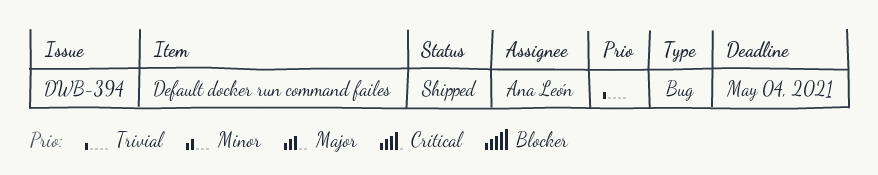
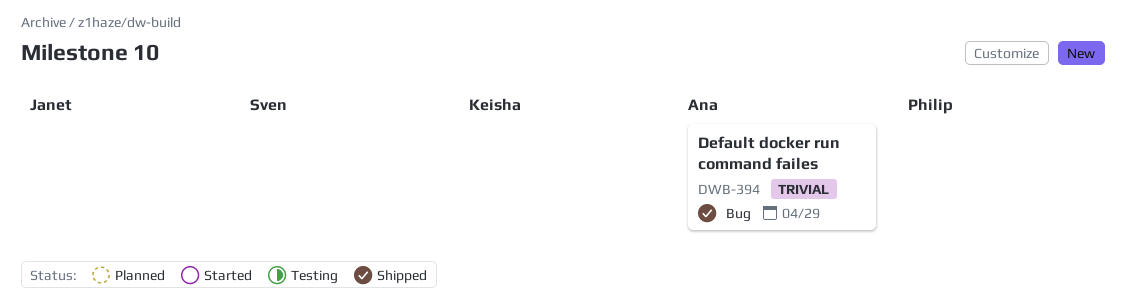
DWB-394, due: May 4 -> Apr 29

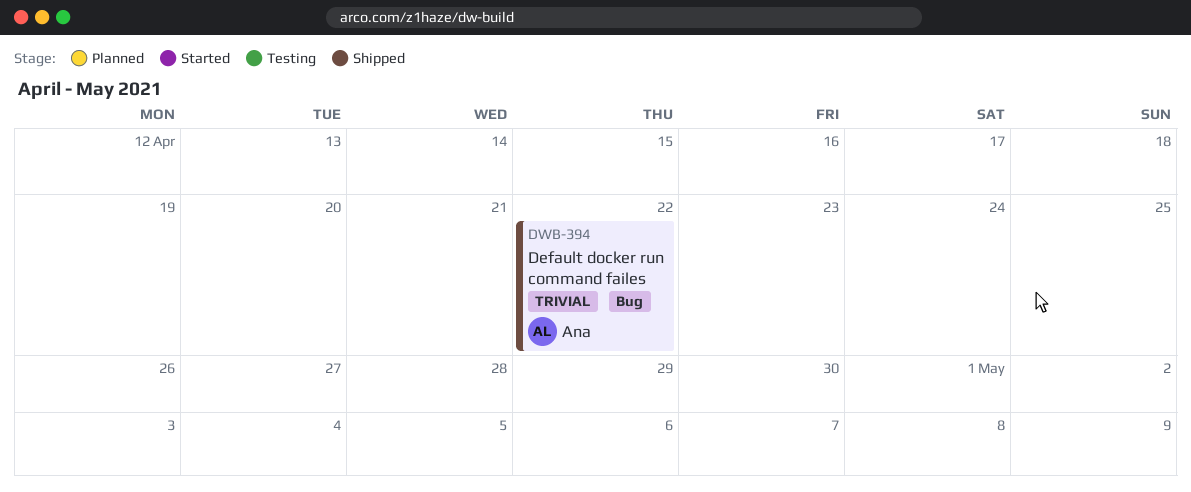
DWB-394, due: Apr 29 -> Apr 22

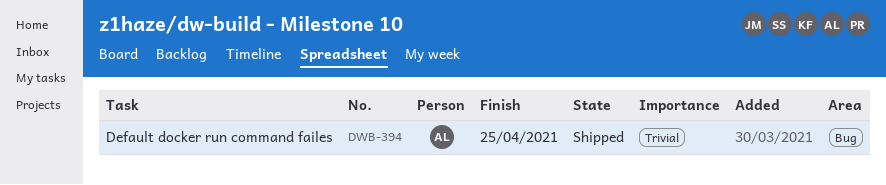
DWB-394, due: Apr 22 -> Apr 25

